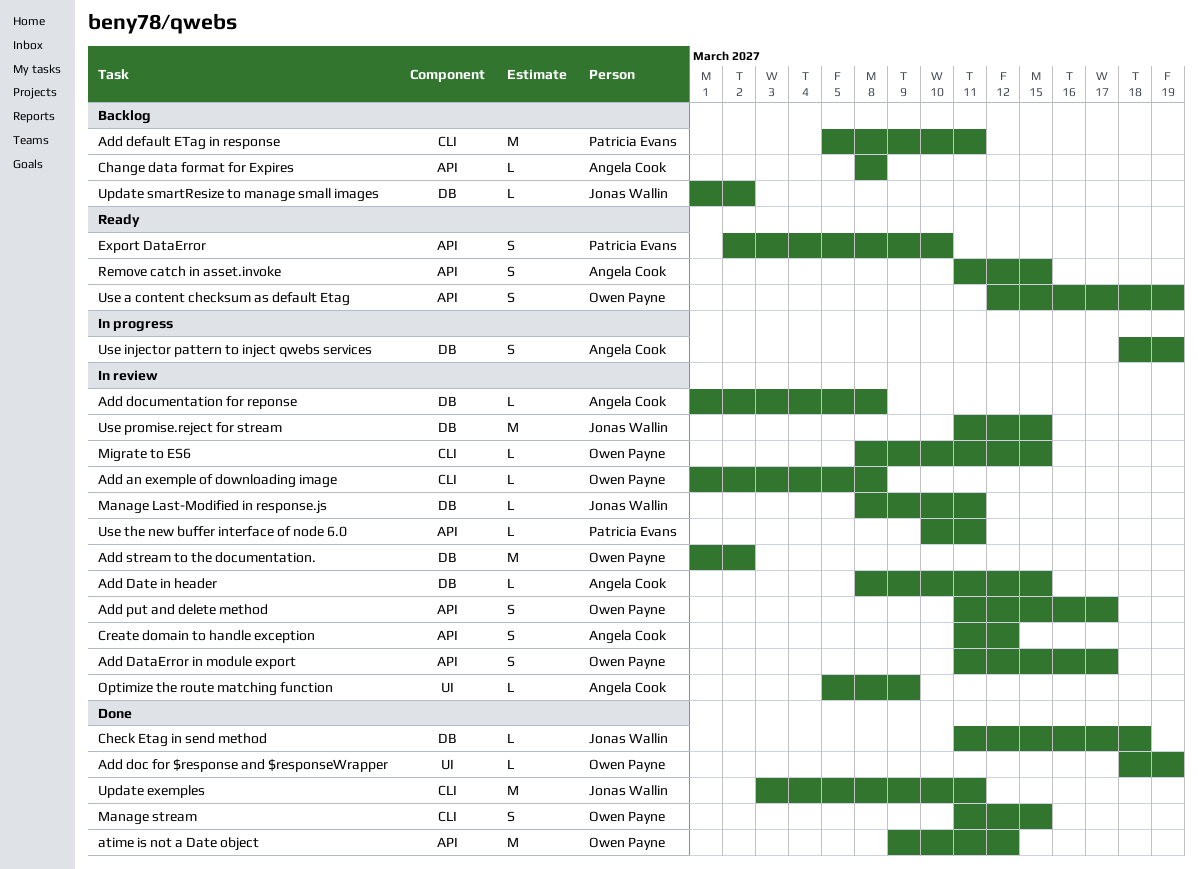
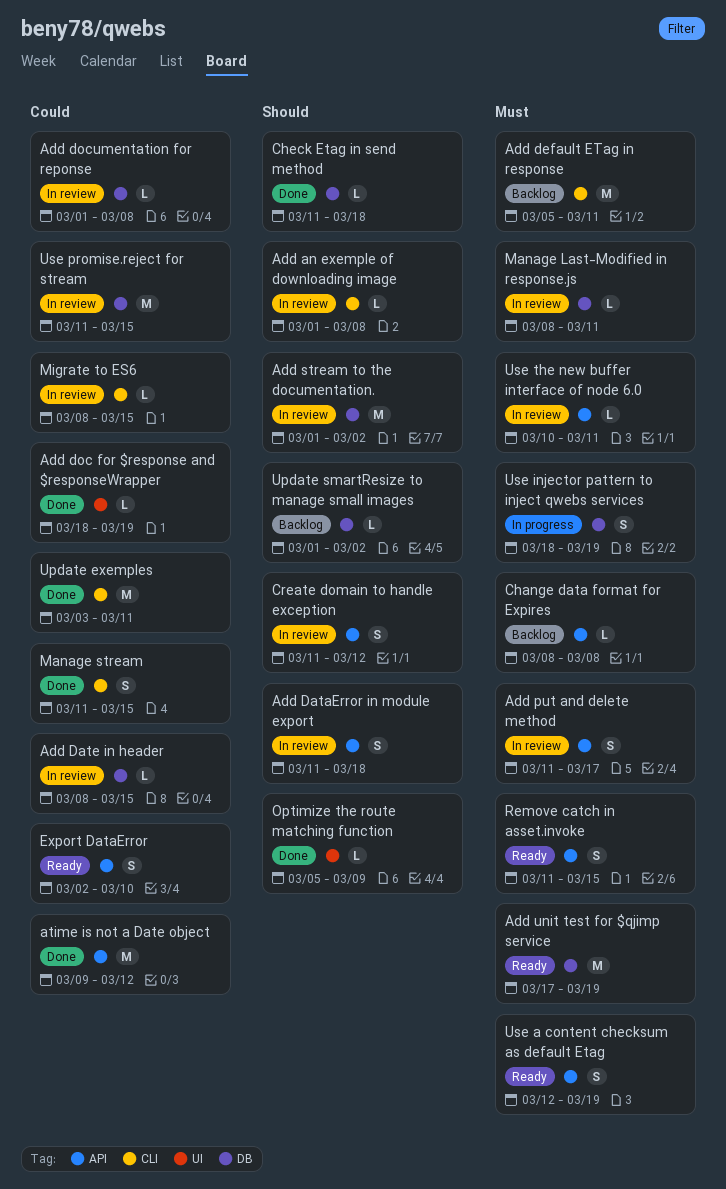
Add DataError in module export, due: Mar 17 -> Mar 18
Add unit test for $qjimp service: none -> present
Optimize the route matching function, status: In review -> Done

